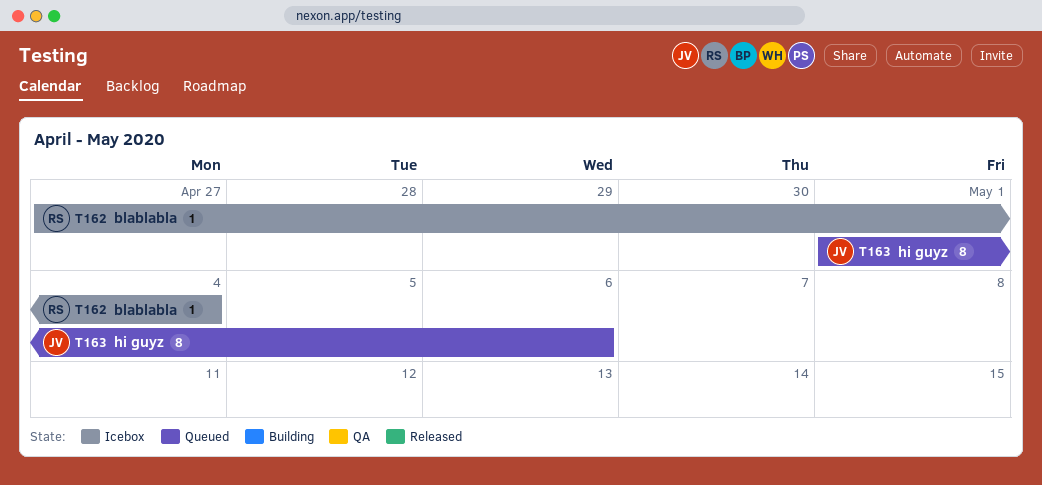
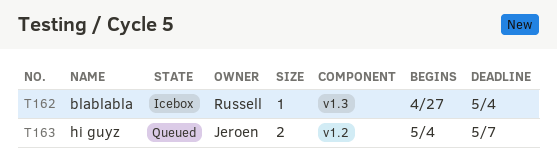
T163, estimate: 8 -> 2
T163, start: May 1 -> May 4
T163, due: May 6 -> May 7

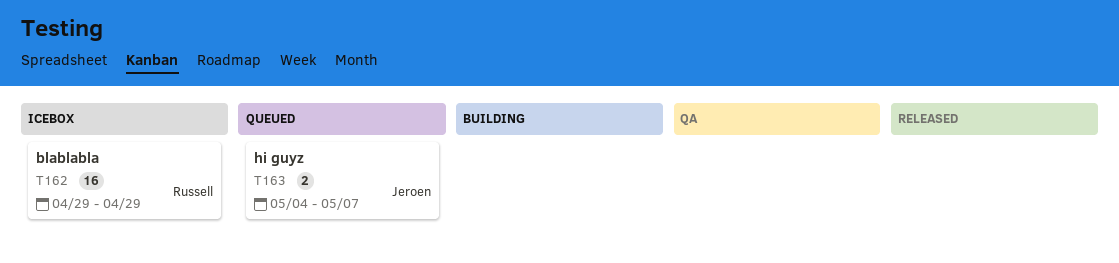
T162, estimate: 1 -> 16
T162, start: Apr 27 -> Apr 29
T162, due: May 4 -> Apr 29

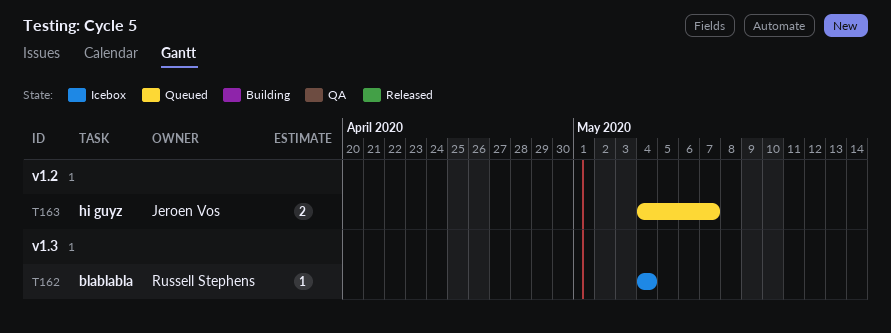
T162, estimate: 16 -> 1
T162, start: Apr 29 -> May 4
T162, due: Apr 29 -> May 4

